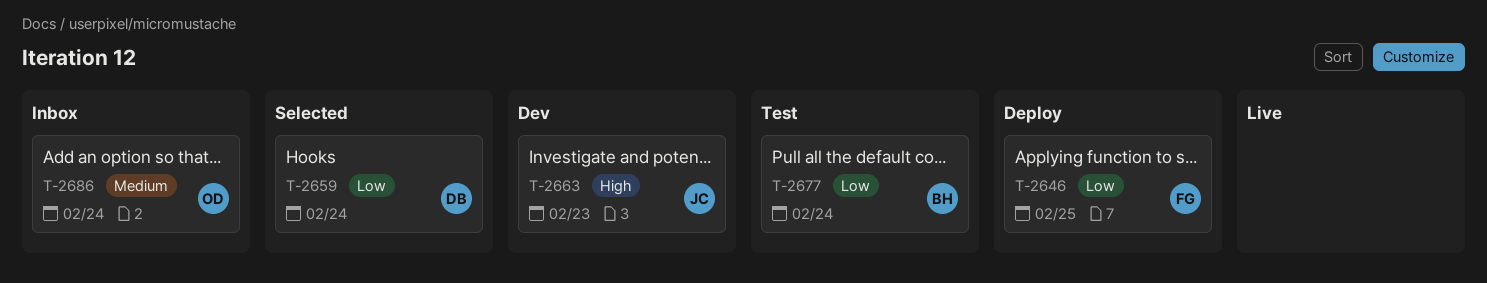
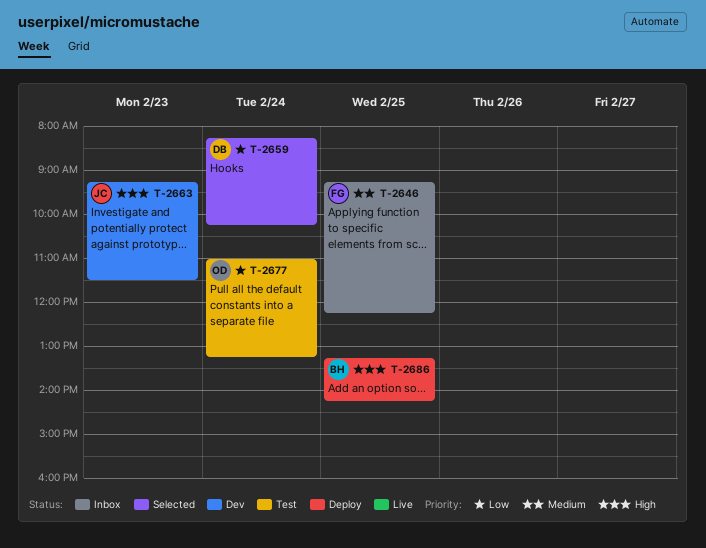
T-2646, status: Deploy -> Inbox
T-2646, priority: Low -> Medium
T-2677, owner: BH -> OD
T-2686, status: Inbox -> Deploy
T-2686, owner: OD -> BH
T-2686, priority: Medium -> High
T-2686, day: Feb 24 -> Feb 25

